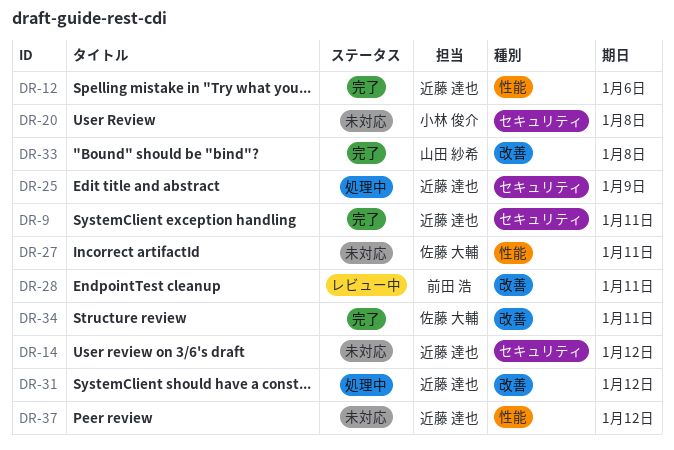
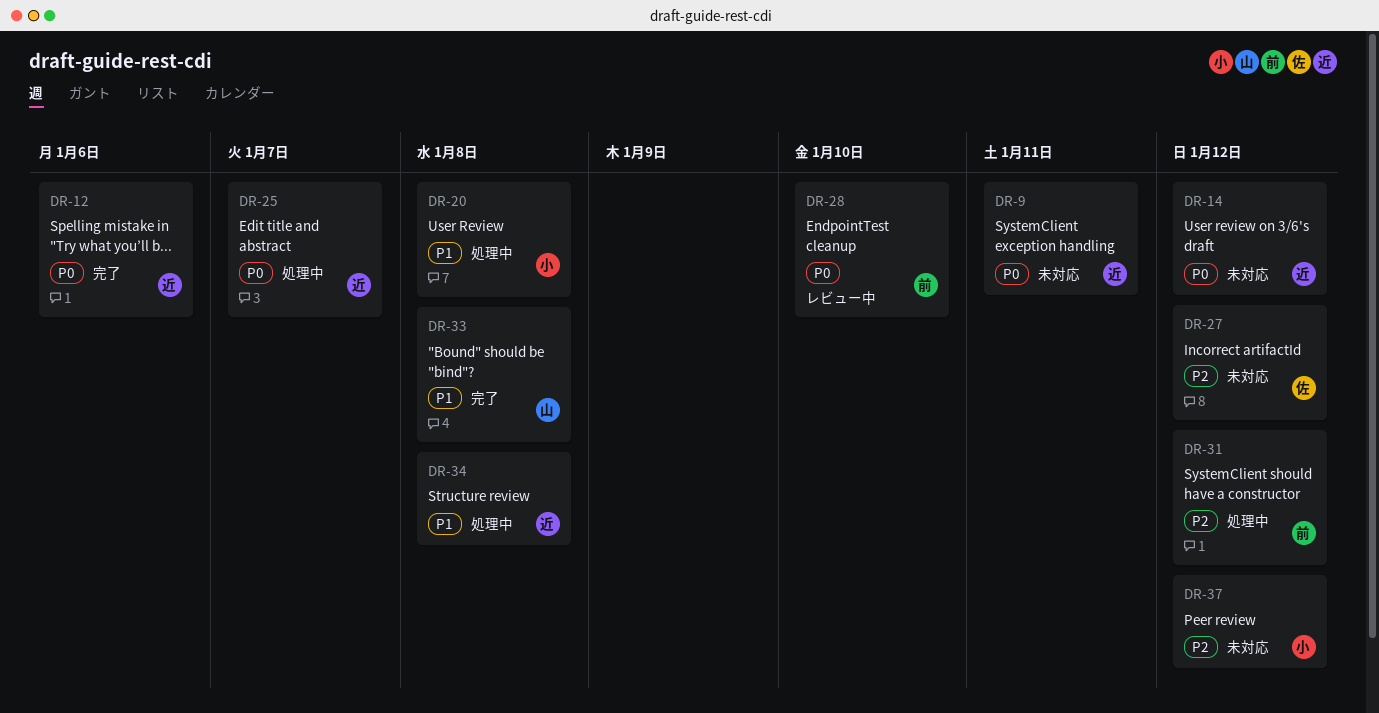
DR-9, status: 完了 -> 未対応
DR-20, status: 未対応 -> 処理中
DR-25, due: Jan 9 -> Jan 7
DR-27, due: Jan 11 -> Jan 12
DR-28, due: Jan 11 -> Jan 10
DR-31, owner: 近藤 達也 -> 前田 浩
DR-34, status: 完了 -> 処理中
DR-34, owner: 佐藤 大輔 -> 近藤 達也
DR-34, due: Jan 11 -> Jan 8
DR-37, owner: 近藤 達也 -> 小林 俊介

